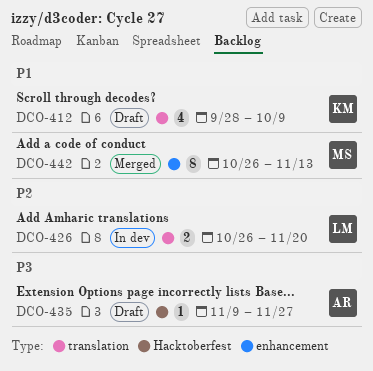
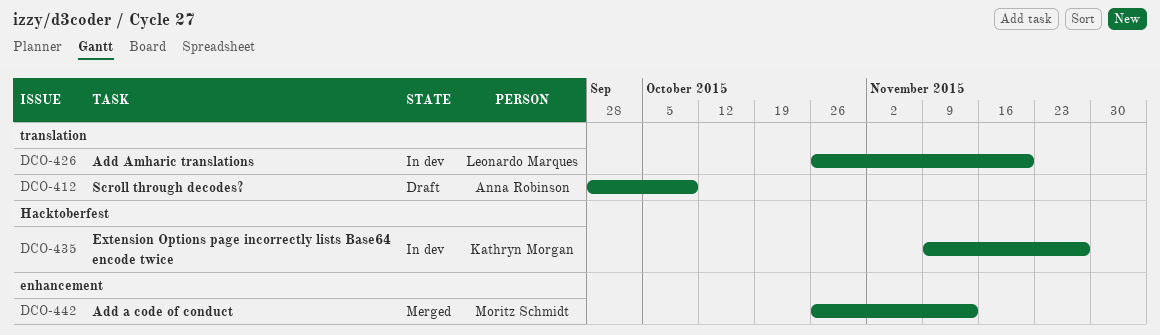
DCO-412, owner: Kathryn Morgan -> Anna Robinson
DCO-435, status: Draft -> In dev
DCO-435, owner: Anna Robinson -> Kathryn Morgan

